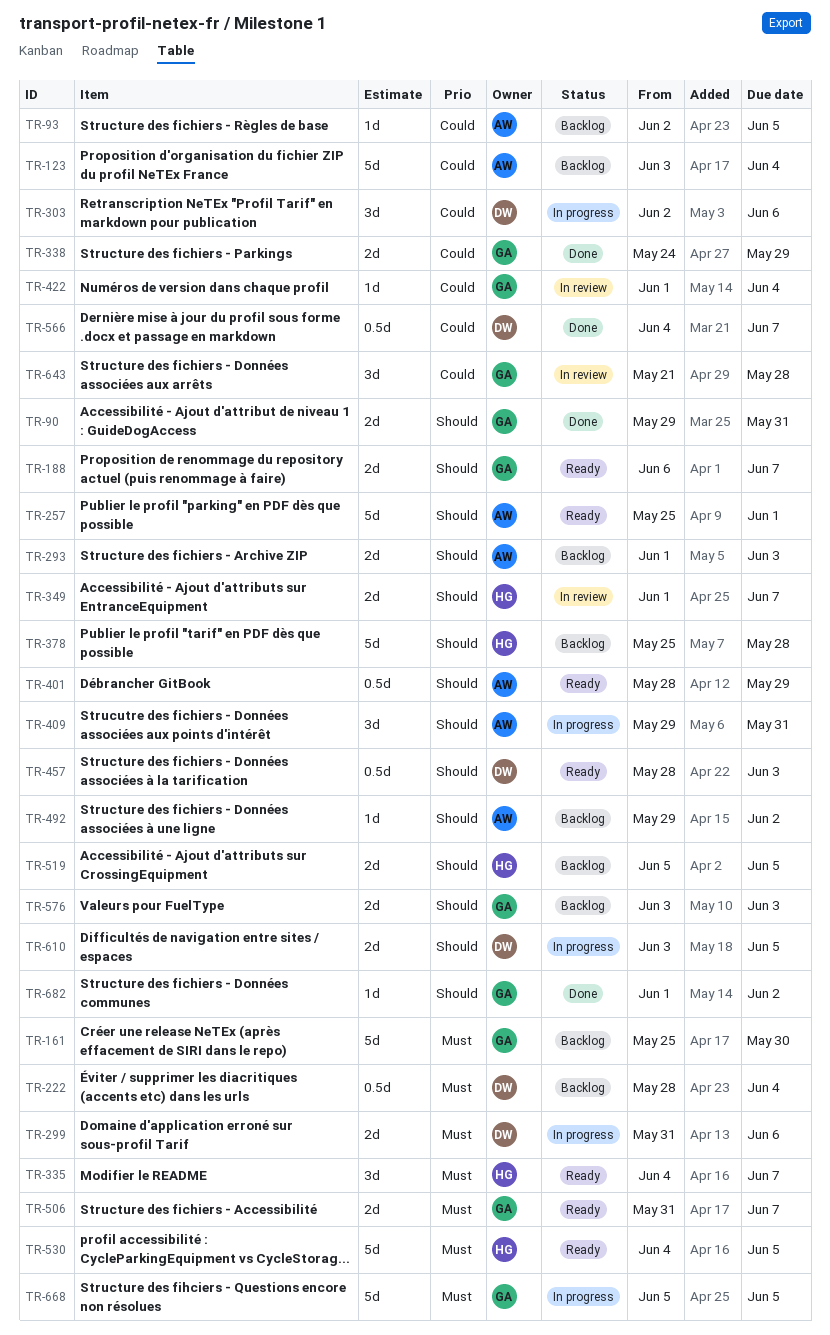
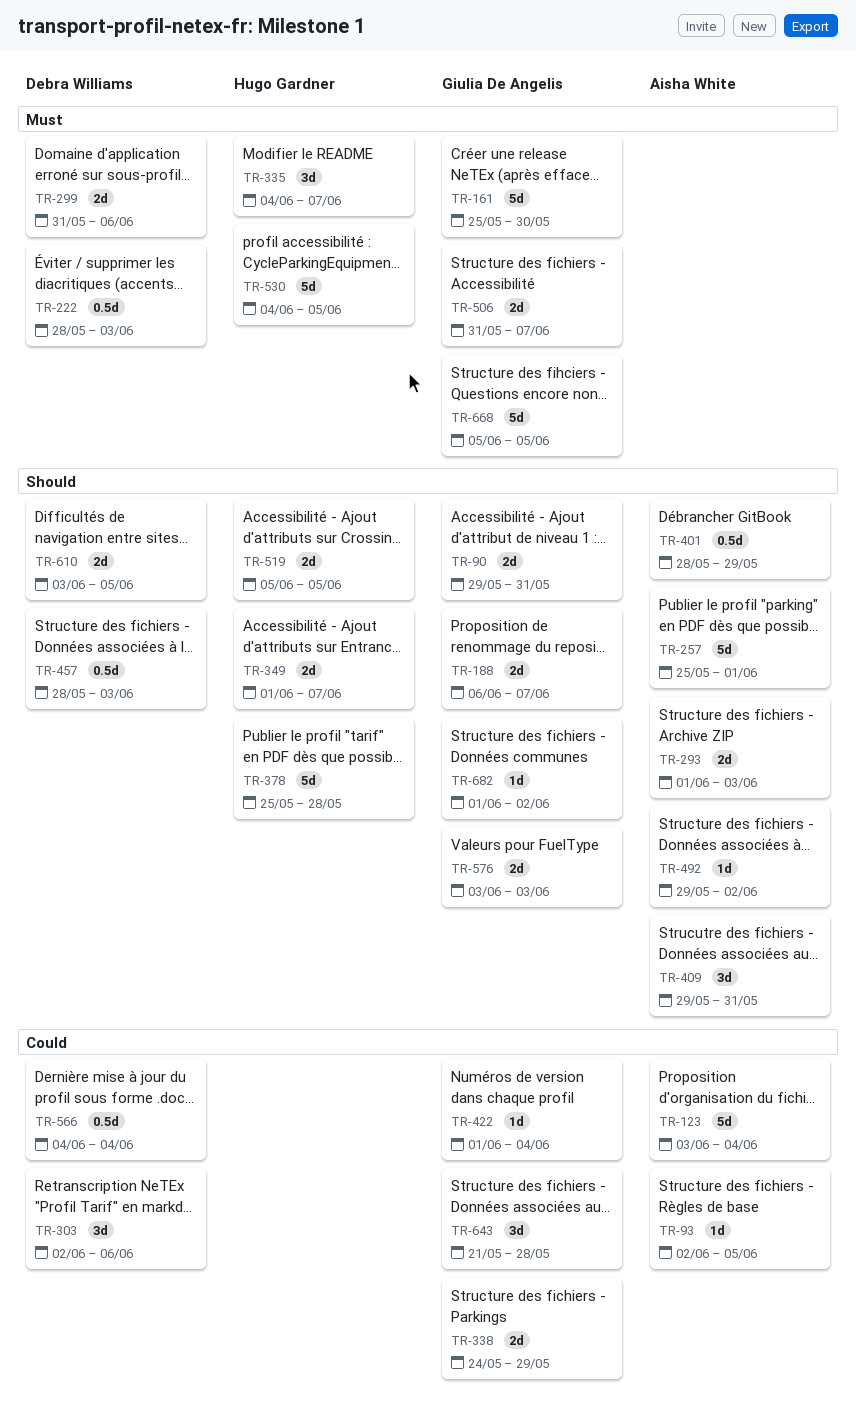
TR-222, due: Jun 4 -> Jun 3
TR-566, due: Jun 7 -> Jun 4

